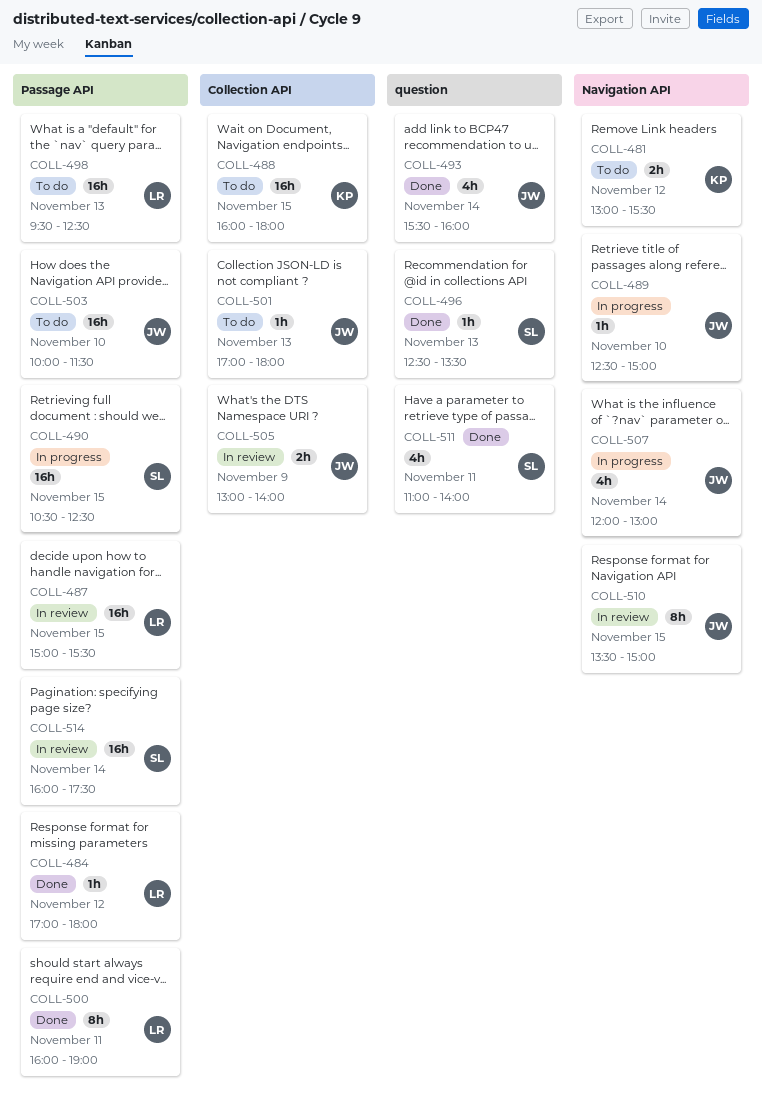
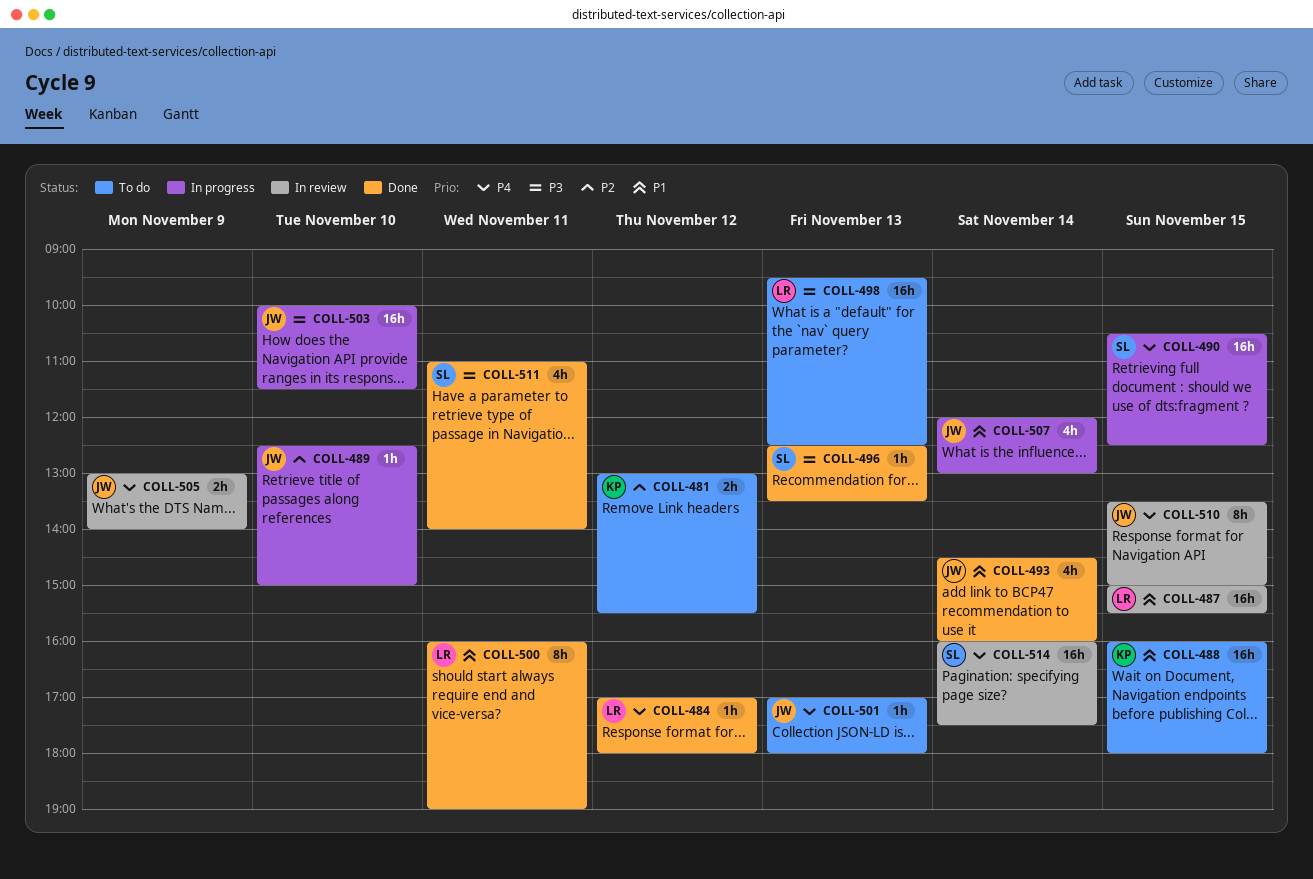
COLL-493, begins: 15:30 -> 14:30
COLL-503, status: To do -> In progress

